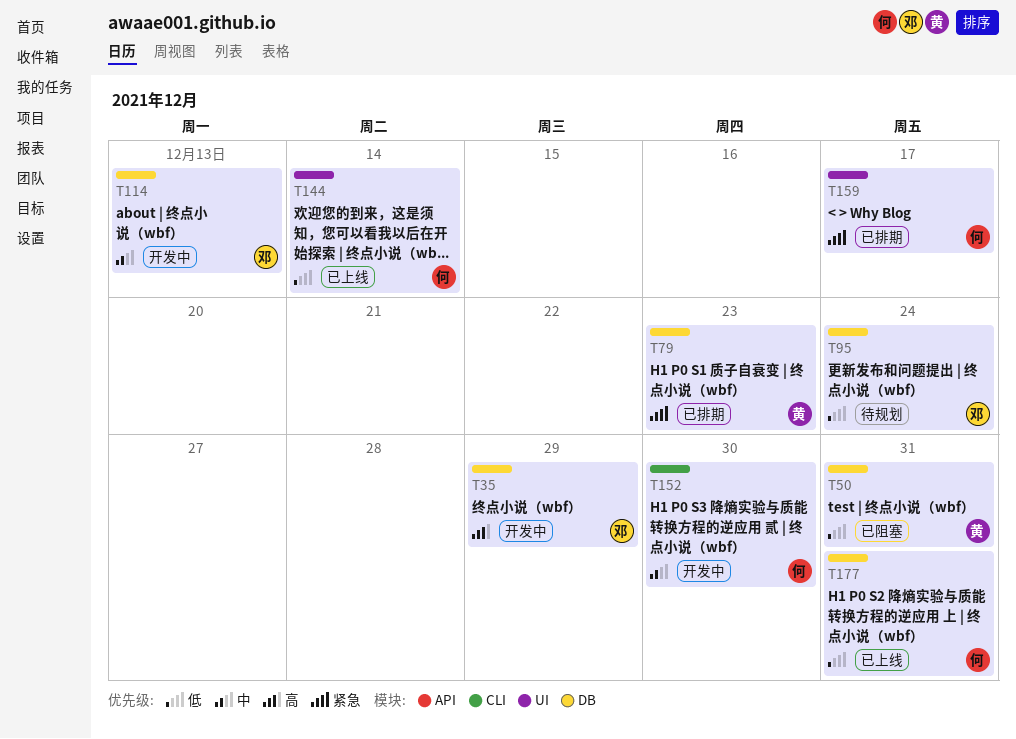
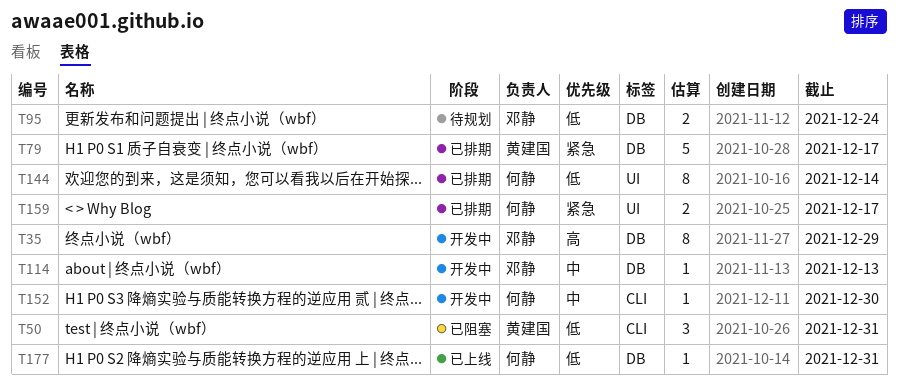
T50, label: DB -> CLI
T79, due: Dec 23 -> Dec 17
T144, status: 已上线 -> 已排期

